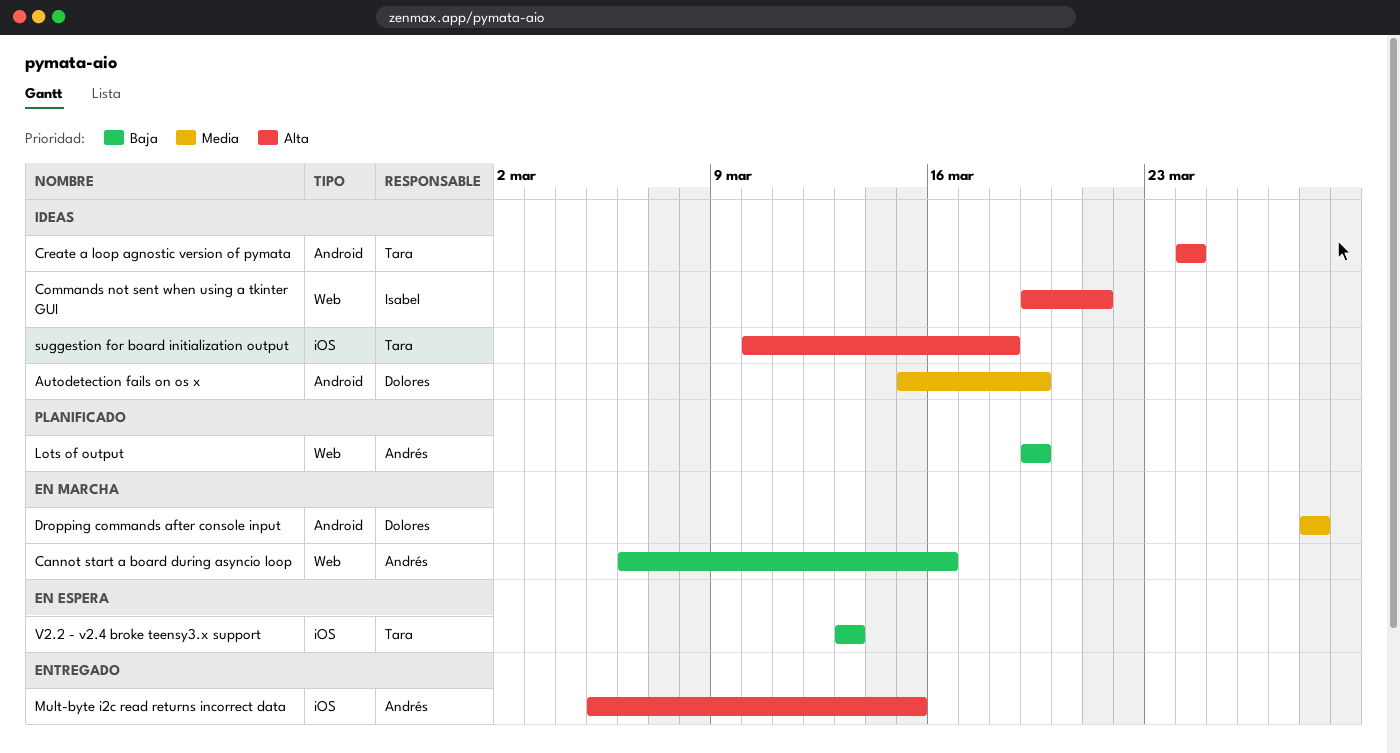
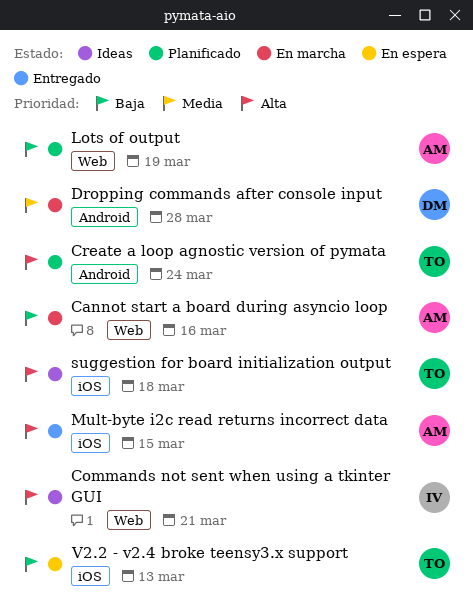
Autodetection fails on os x: present -> none
Create a loop agnostic version of pymata, status: Ideas -> Planificado

